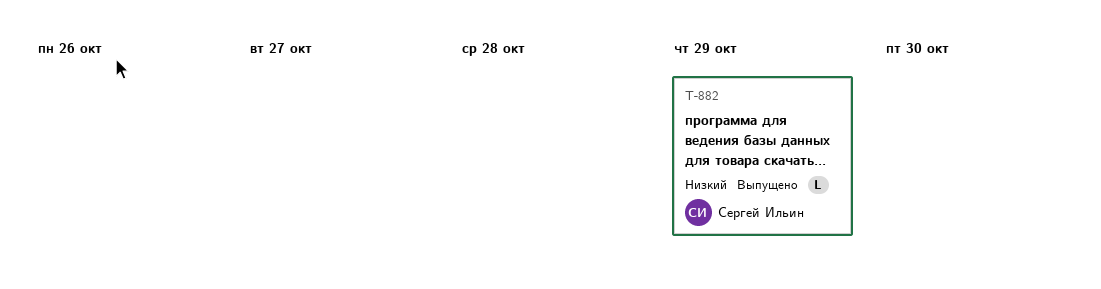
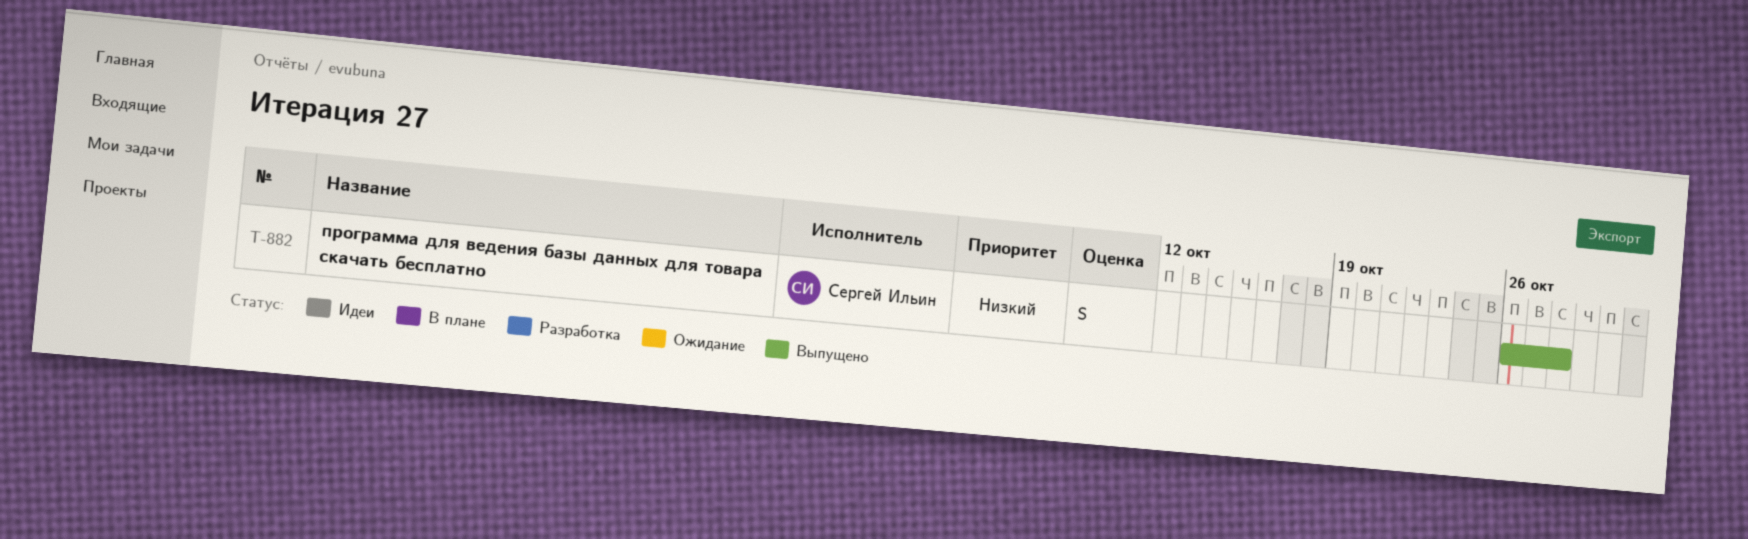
T-882, estimate: L -> S
T-882, due: Oct 29 -> Oct 28

